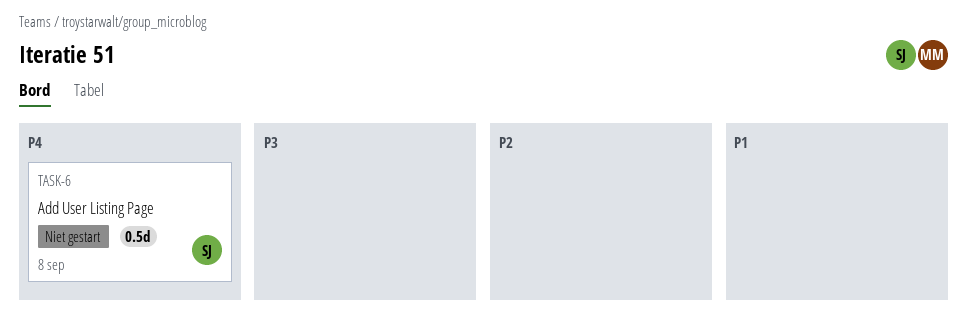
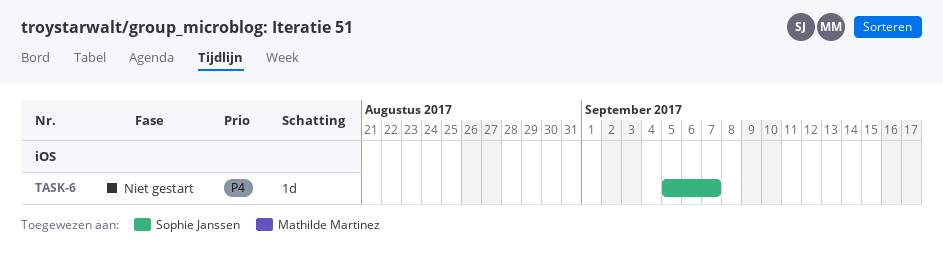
TASK-6, estimate: 0.5d -> 1d
TASK-6, due: Sep 8 -> Sep 7

